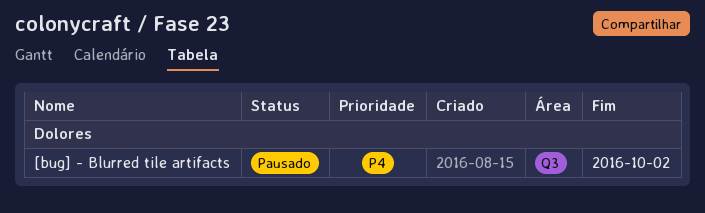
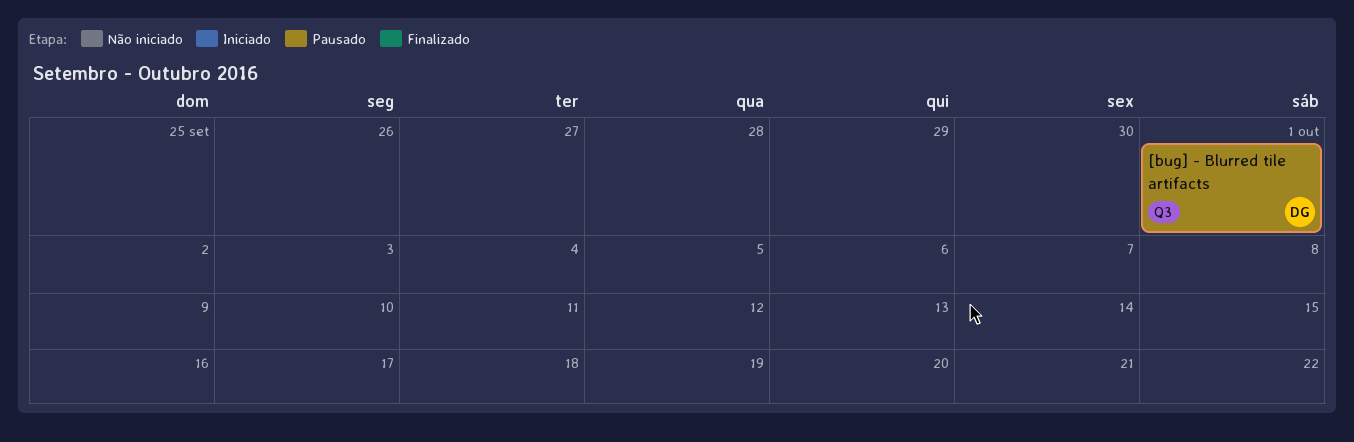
[bug] - Blurred tile artifacts, due: Oct 2 -> Oct 1

